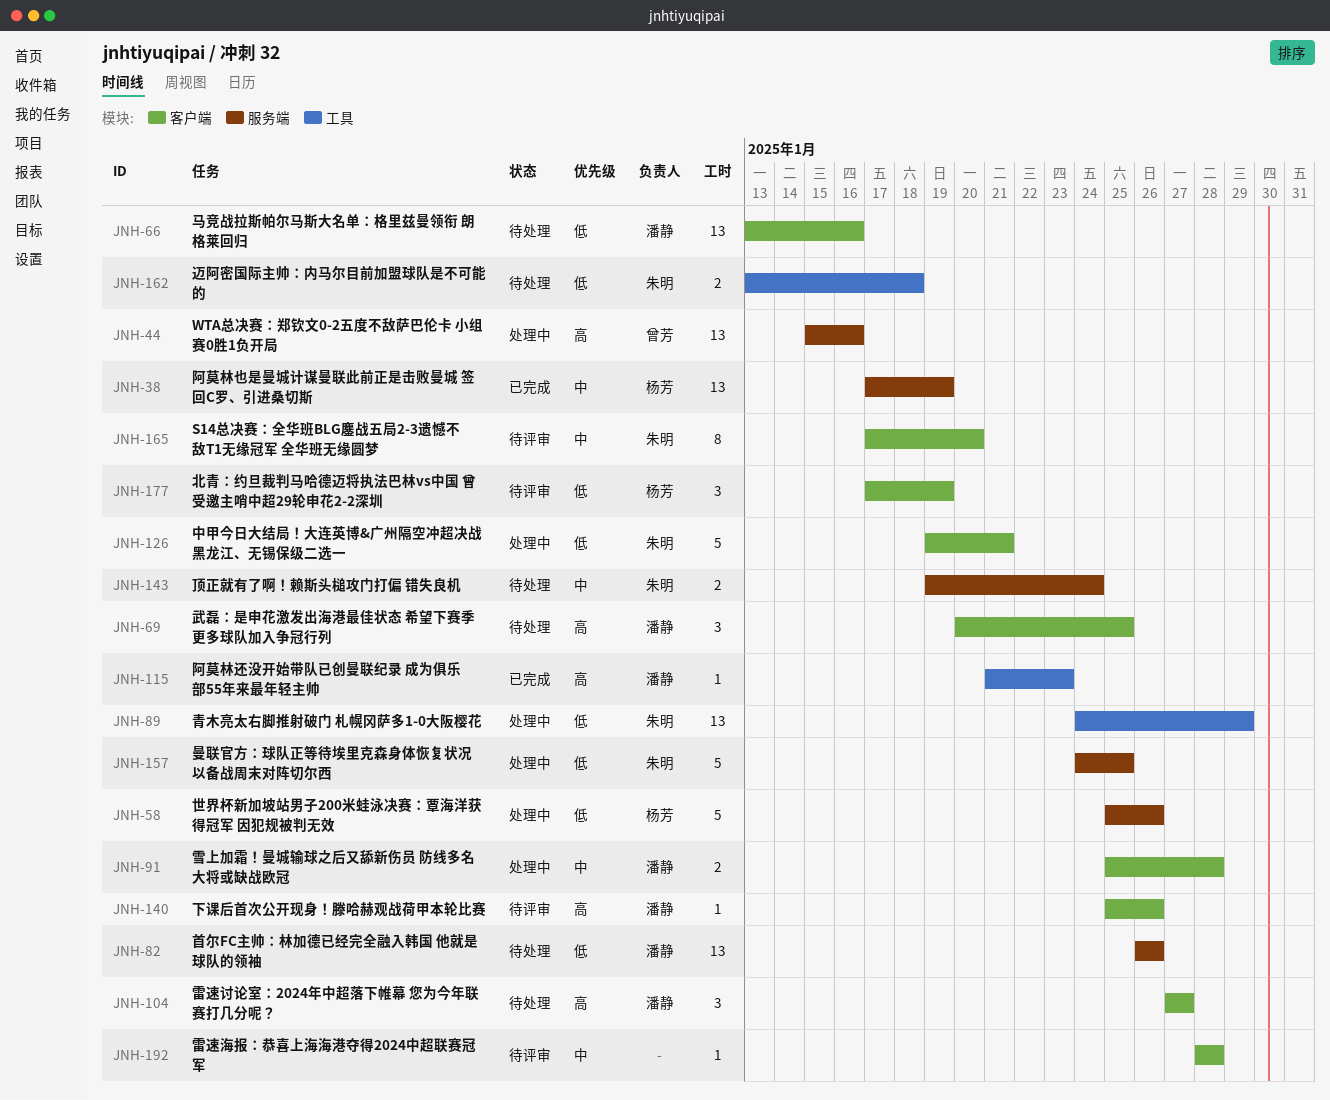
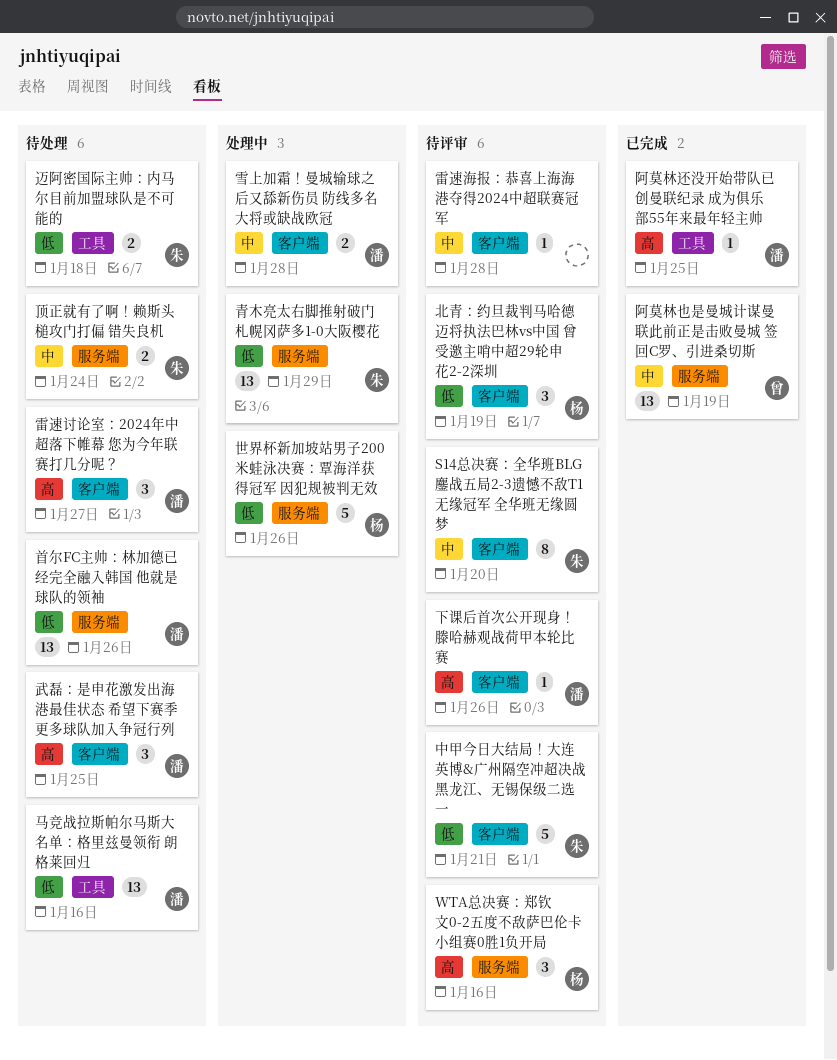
WTA总决赛：郑钦文0-2五度不敌萨巴伦卡 小组赛0胜1负开局, status: 处理中 -> 待评审
WTA总决赛：郑钦文0-2五度不敌萨巴伦卡 小组赛0胜1负开局, owner: 曾芳 -> 杨芳
WTA总决赛：郑钦文0-2五度不敌萨巴伦卡 小组赛0胜1负开局, estimate: 13 -> 3
中甲今日大结局！大连英博&广州隔空冲超决战 黑龙江、无锡保级二选一, status: 处理中 -> 待评审
曼联官方：球队正等待埃里克森身体恢复状况 以备战周末对阵切尔西: present -> none
阿莫林也是曼城计谋曼联此前正是击败曼城 签回C罗、引进桑切斯, owner: 杨芳 -> 曾芳
阿莫林还没开始带队已创曼联纪录 成为俱乐部55年来最年轻主帅, due: Jan 23 -> Jan 25
青木亮太右脚推射破门 札幌冈萨多1-0大阪樱花, label: 工具 -> 服务端
马竞战拉斯帕尔马斯大名单：格里兹曼领衔 朗格莱回归, label: 客户端 -> 工具

